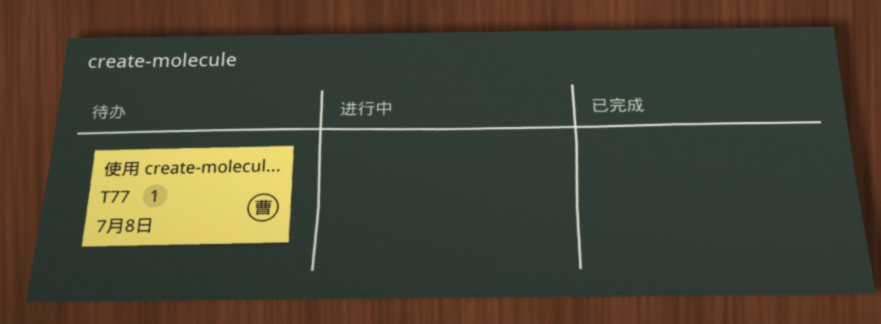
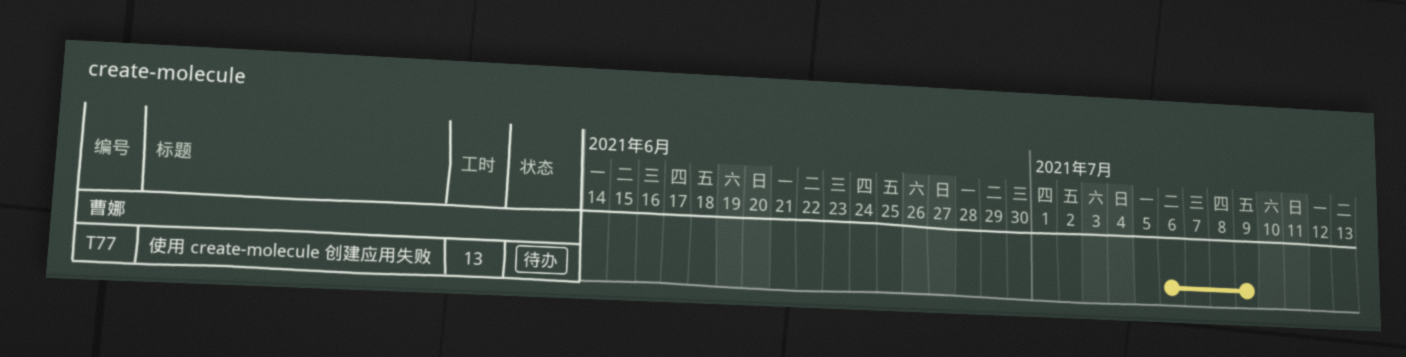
T77, estimate: 1 -> 13
T77, due: Jul 8 -> Jul 9

